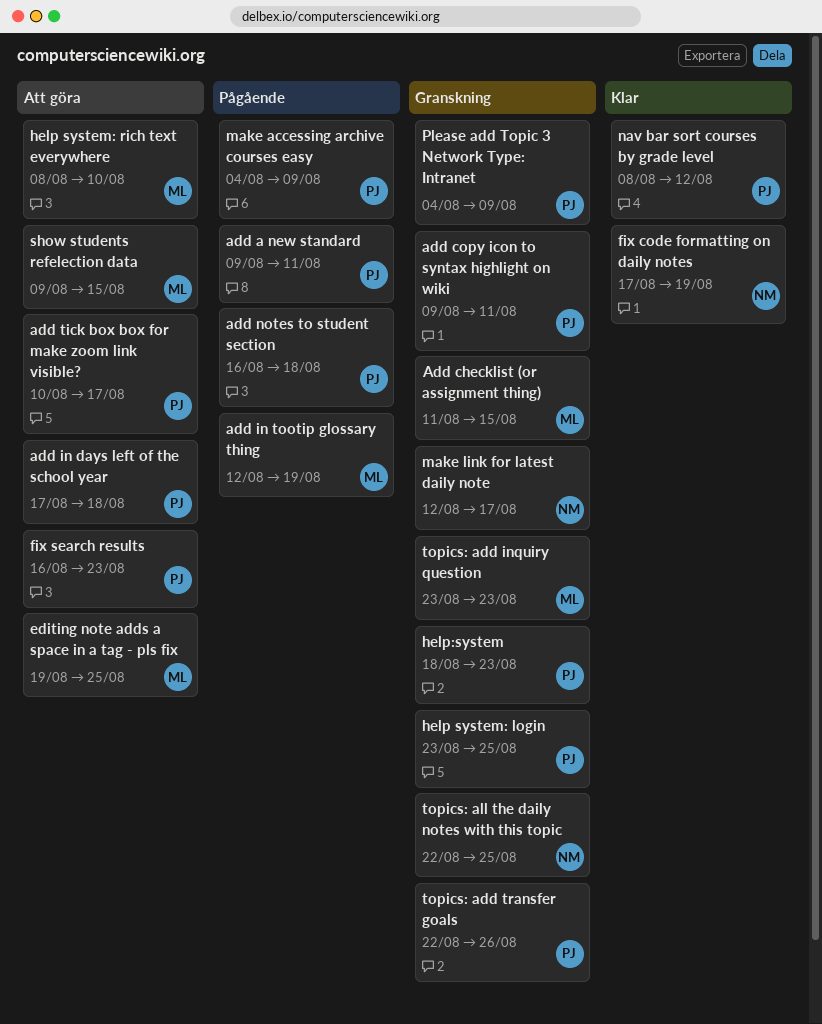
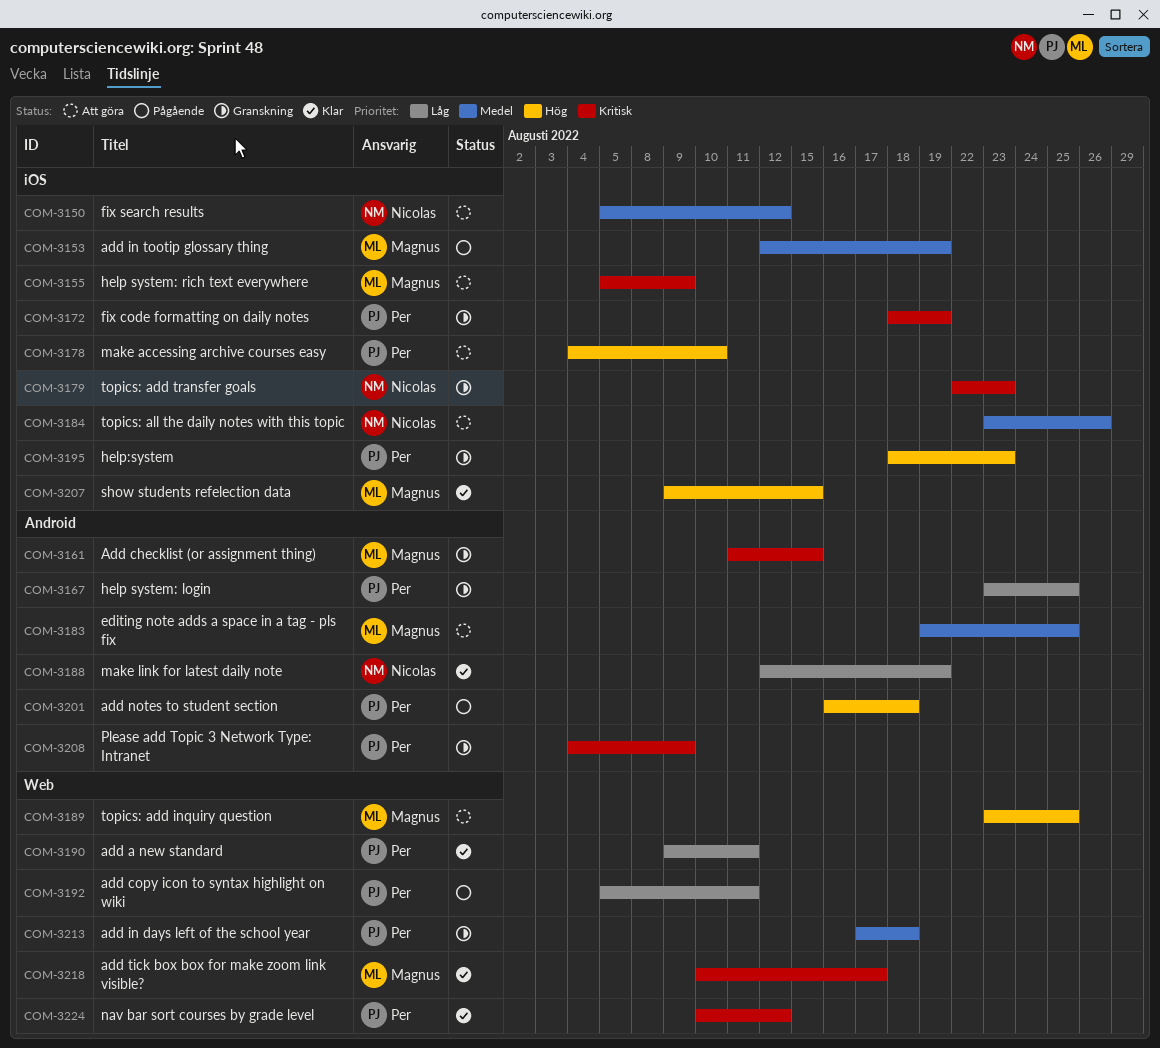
add a new standard, status: Pågående -> Klar
add copy icon to syntax highlight on wiki, status: Granskning -> Pågående
add copy icon to syntax highlight on wiki, start: Aug 9 -> Aug 5
add in days left of the school year, status: Att göra -> Granskning
add tick box box for make zoom link visible?, status: Att göra -> Klar
add tick box box for make zoom link visible?, owner: Per -> Magnus
fix code formatting on daily notes, status: Klar -> Granskning
fix code formatting on daily notes, owner: Nicolas -> Per
fix code formatting on daily notes, start: Aug 17 -> Aug 18
fix search results, owner: Per -> Nicolas
fix search results, start: Aug 16 -> Aug 5
fix search results, due: Aug 23 -> Aug 12
help system: rich text everywhere, start: Aug 8 -> Aug 5
help system: rich text everywhere, due: Aug 10 -> Aug 9
make accessing archive courses easy, status: Pågående -> Att göra
make accessing archive courses easy, due: Aug 9 -> Aug 10
make link for latest daily note, status: Granskning -> Klar
make link for latest daily note, due: Aug 17 -> Aug 19
nav bar sort courses by grade level, start: Aug 8 -> Aug 10
show students refelection data, status: Att göra -> Klar
topics: add inquiry question, status: Granskning -> Att göra
topics: add inquiry question, due: Aug 23 -> Aug 25
topics: add transfer goals, owner: Per -> Nicolas
topics: add transfer goals, due: Aug 26 -> Aug 23
topics: all the daily notes with this topic, status: Granskning -> Att göra
topics: all the daily notes with this topic, start: Aug 22 -> Aug 23
topics: all the daily notes with this topic, due: Aug 25 -> Aug 26

